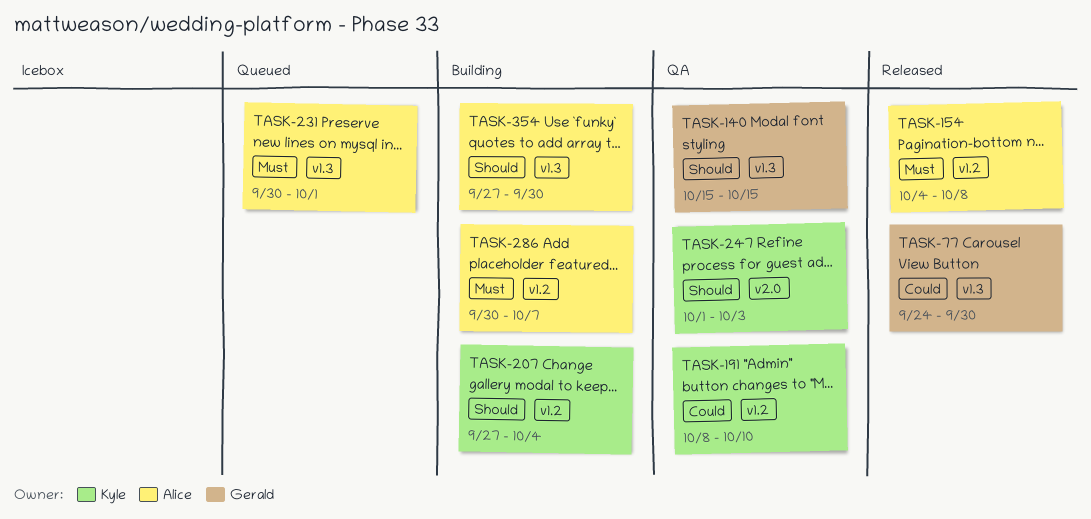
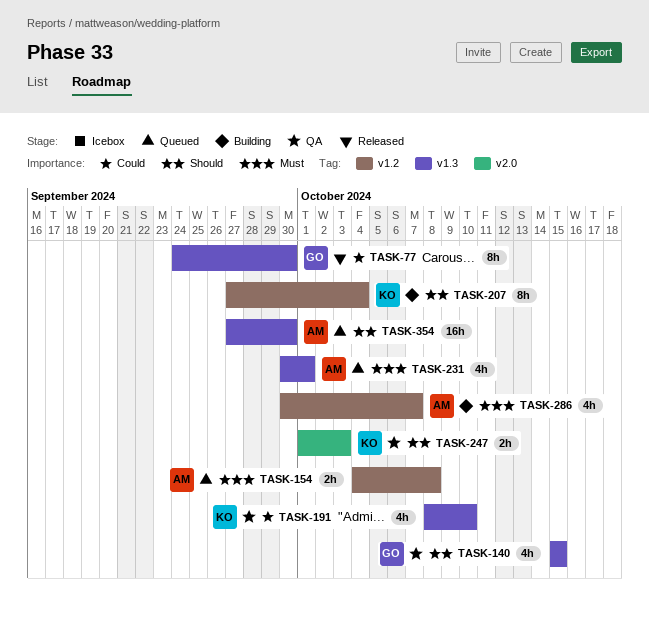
TASK-154, status: Released -> Queued
TASK-191, label: v1.2 -> v1.3
TASK-354, status: Building -> Queued

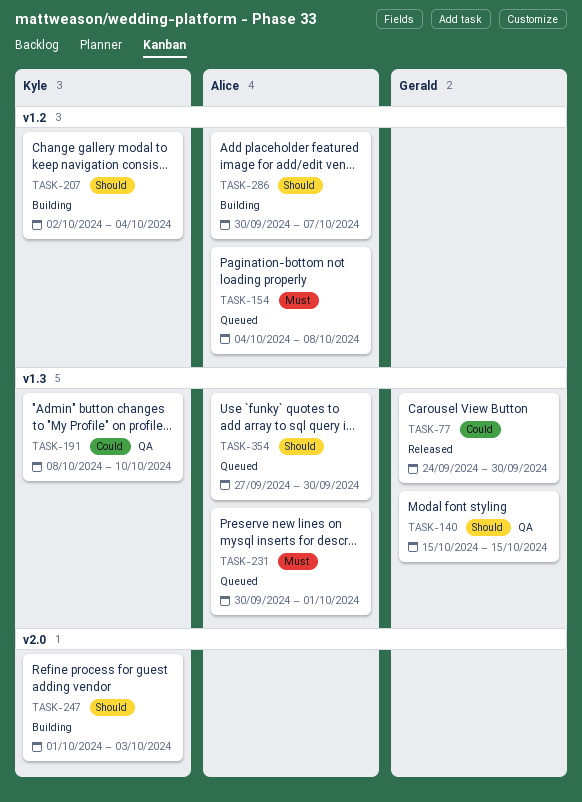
TASK-207, start: Sep 27 -> Oct 2
TASK-247, status: QA -> Building
TASK-286, priority: Must -> Should

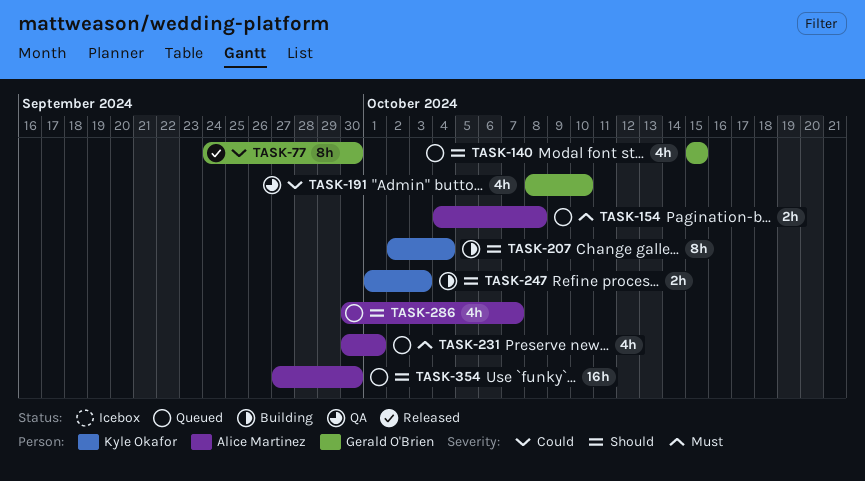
TASK-140, status: QA -> Queued
TASK-191, owner: Kyle Okafor -> Gerald O'Brien
TASK-286, status: Building -> Queued

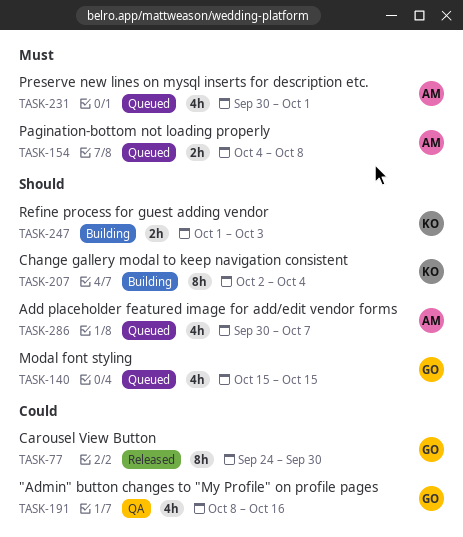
TASK-191, due: Oct 10 -> Oct 16
TASK-354: present -> none

